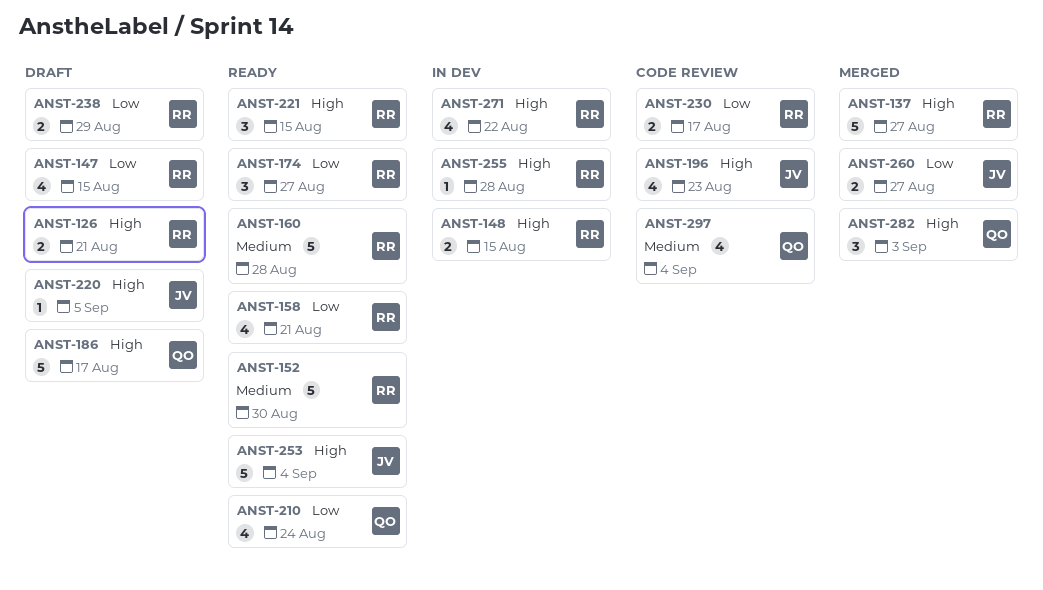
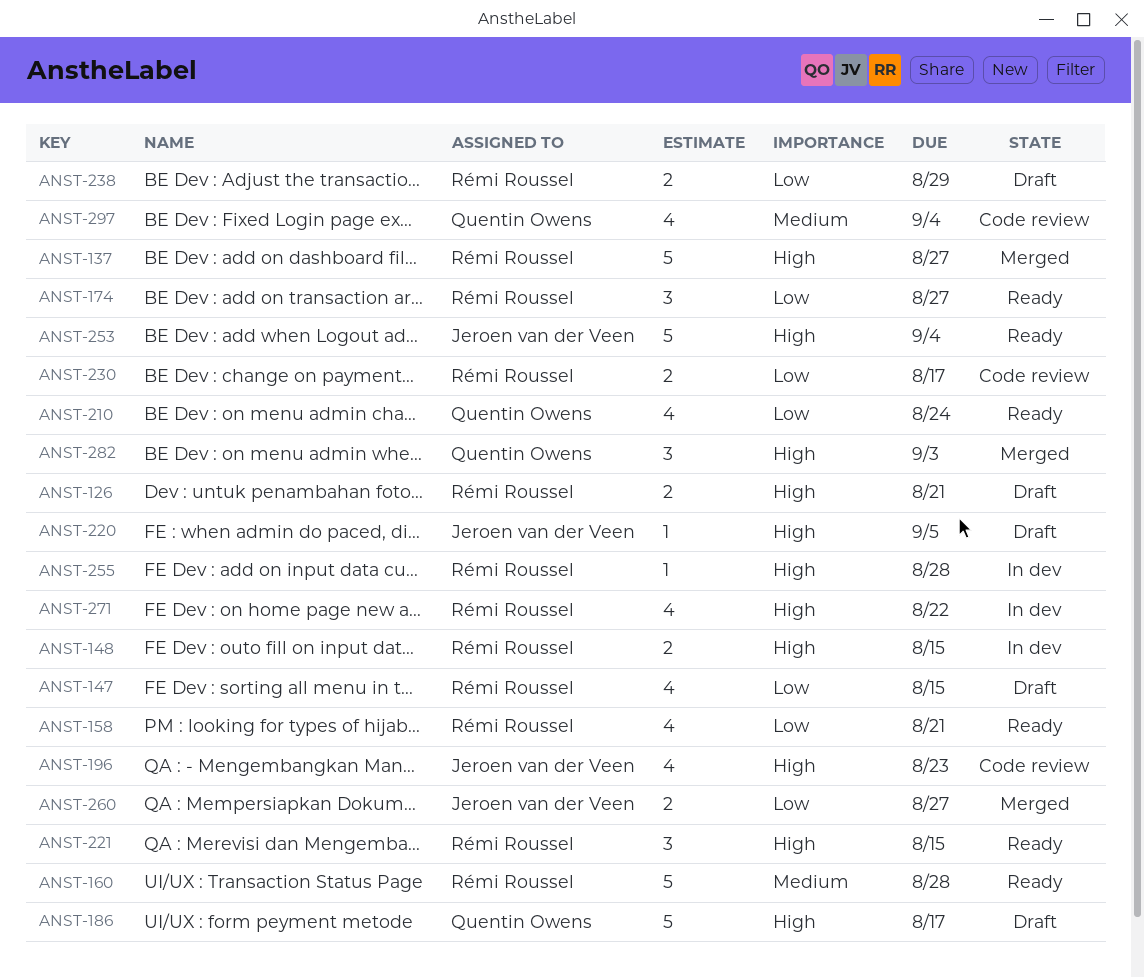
ANST-152: present -> none

